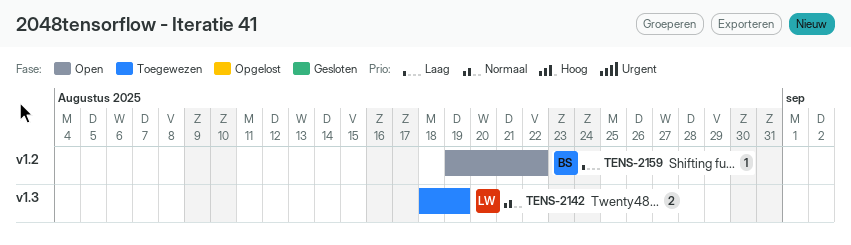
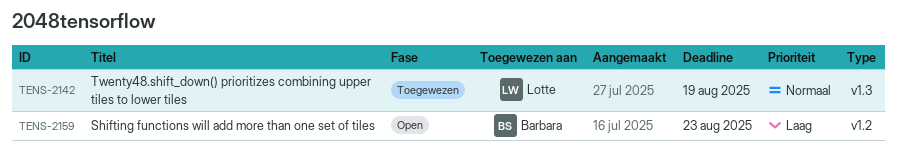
TENS-2159, due: Aug 22 -> Aug 23

